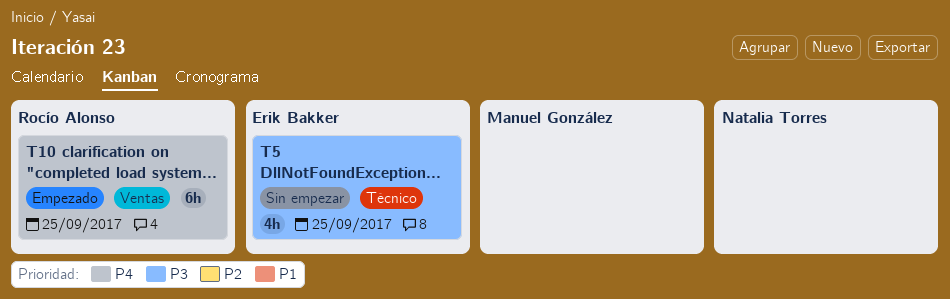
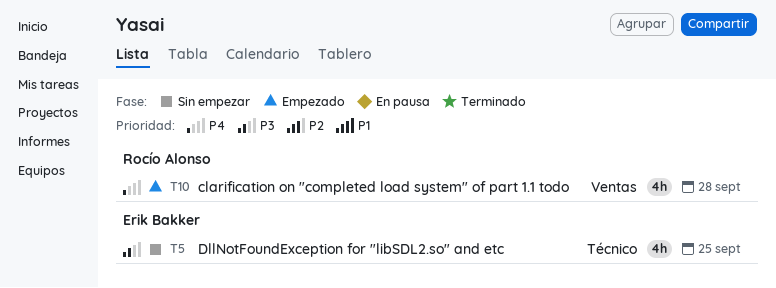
T10, estimate: 6h -> 4h
T10, due: Sep 25 -> Sep 28

